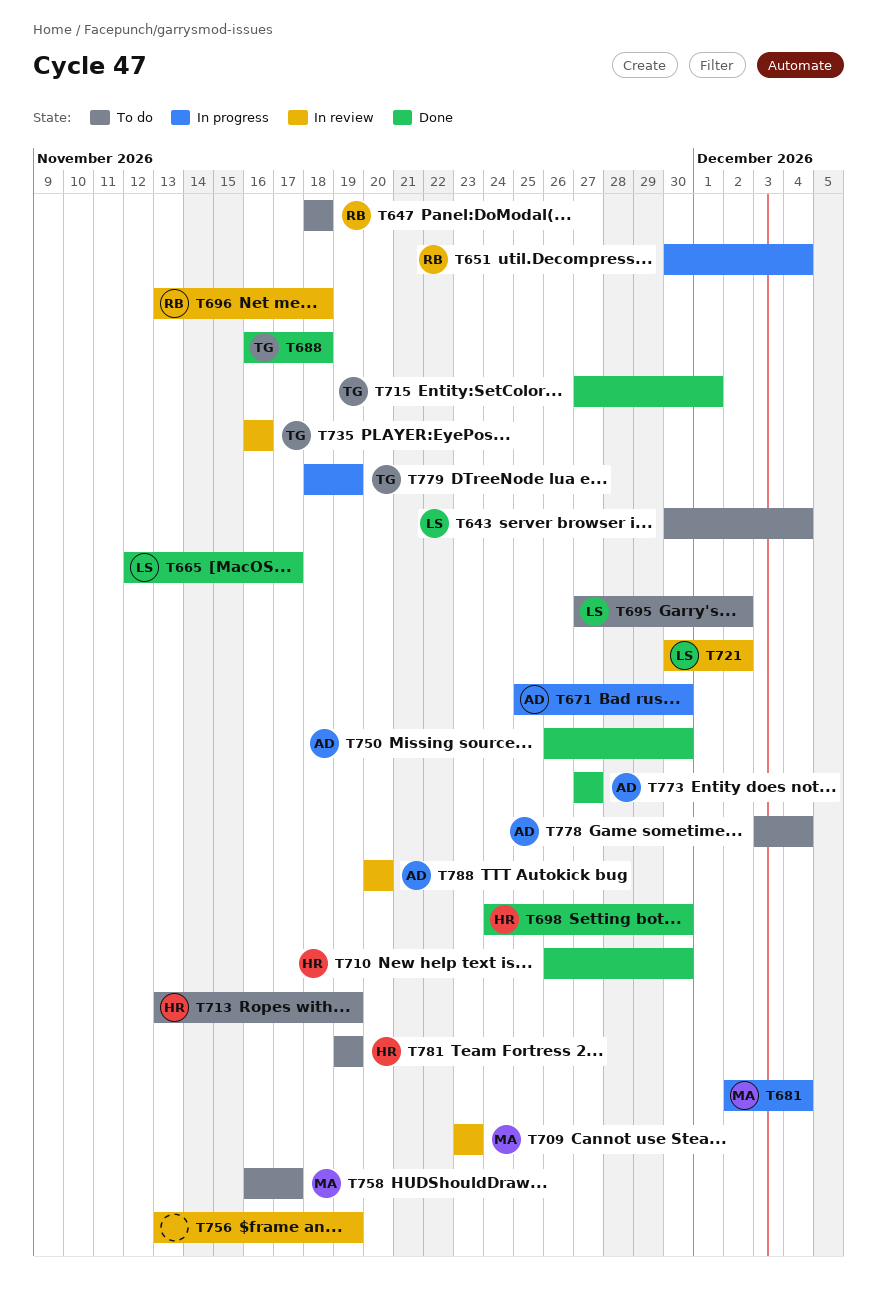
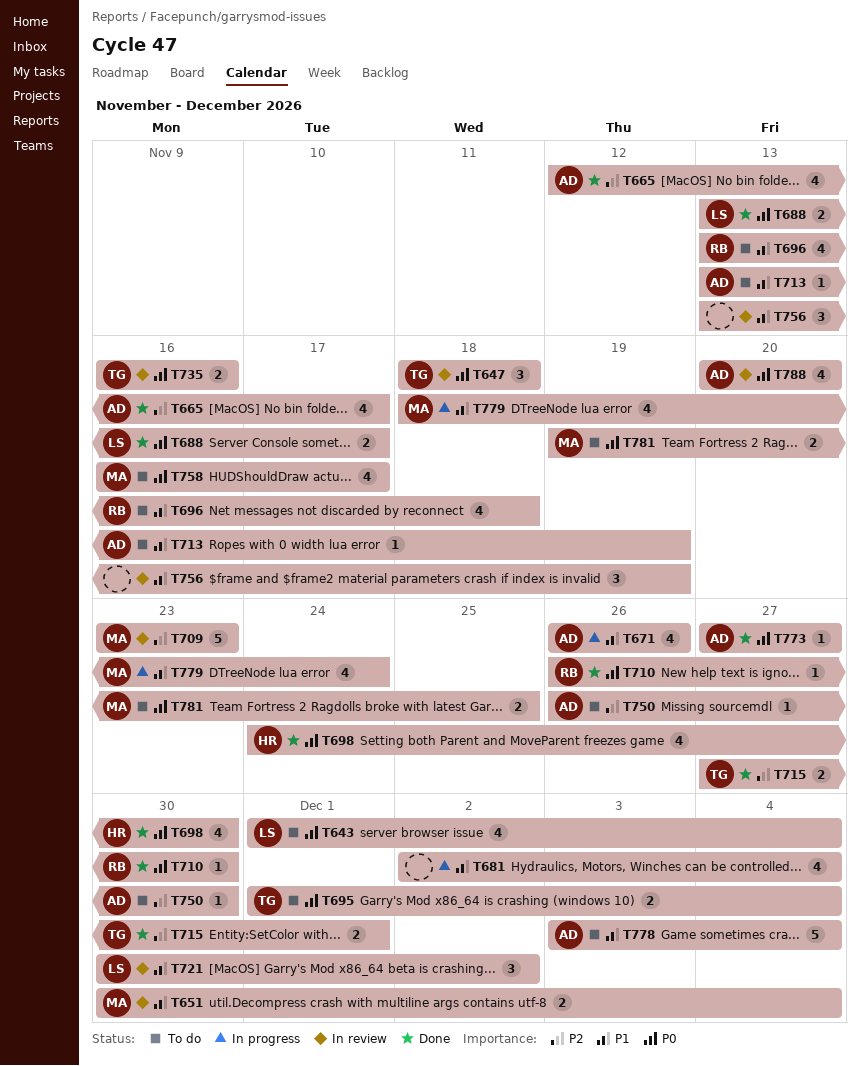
T643, start: Nov 30 -> Dec 1
T647, status: To do -> In review
T647, owner: RB -> TG
T651, status: In progress -> In review
T651, owner: RB -> MA
T665, owner: LS -> AD
T671, start: Nov 25 -> Nov 26
T671, due: Nov 30 -> Nov 26
T681, owner: MA -> none
T688, owner: TG -> LS
T688, start: Nov 16 -> Nov 13
T688, due: Nov 18 -> Nov 17
T695, owner: LS -> TG
T695, start: Nov 27 -> Dec 1
T695, due: Dec 2 -> Dec 4
T696, status: In review -> To do
T710, owner: HR -> RB
T713, owner: HR -> AD
T750, status: Done -> To do
T779, owner: TG -> MA
T779, due: Nov 19 -> Nov 24
T781, owner: HR -> MA
T781, due: Nov 19 -> Nov 25

